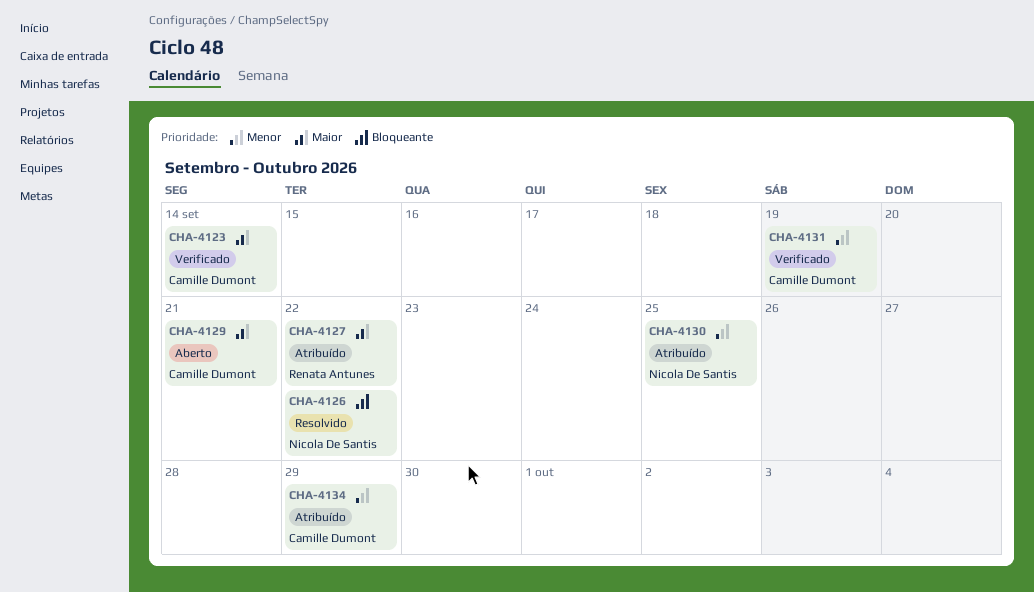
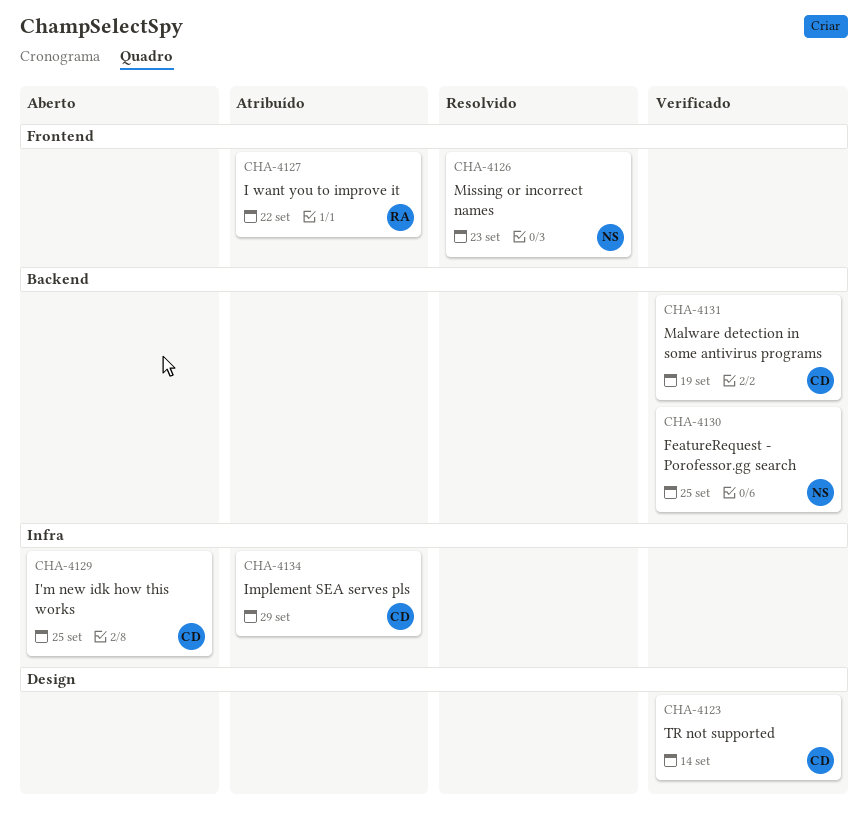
CHA-4126, due: Sep 22 -> Sep 23
CHA-4129, due: Sep 21 -> Sep 25
CHA-4130, status: Atribuído -> Verificado

